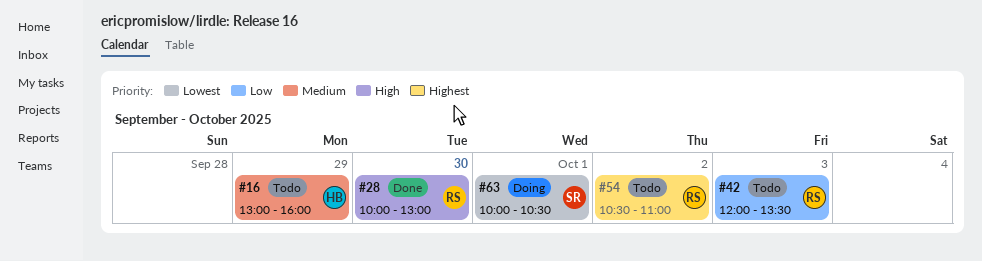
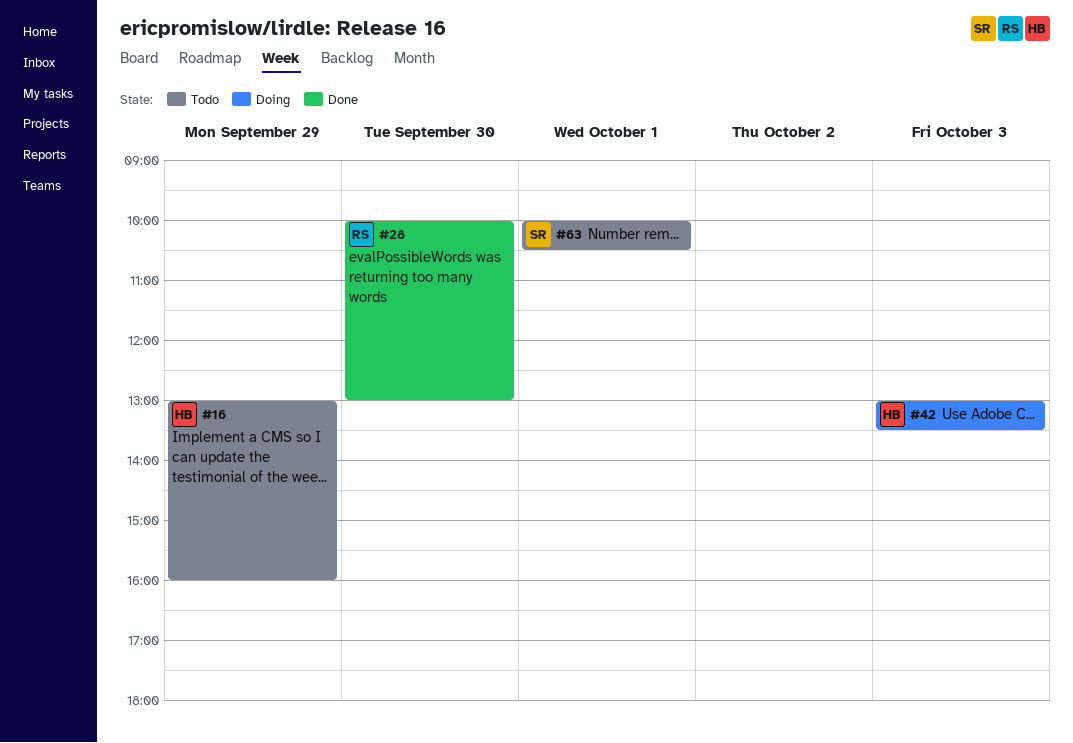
#42, status: Todo -> Doing
#42, owner: RS -> HB
#42, begins: 12:00 -> 13:00
#54: present -> none
#63, status: Doing -> Todo

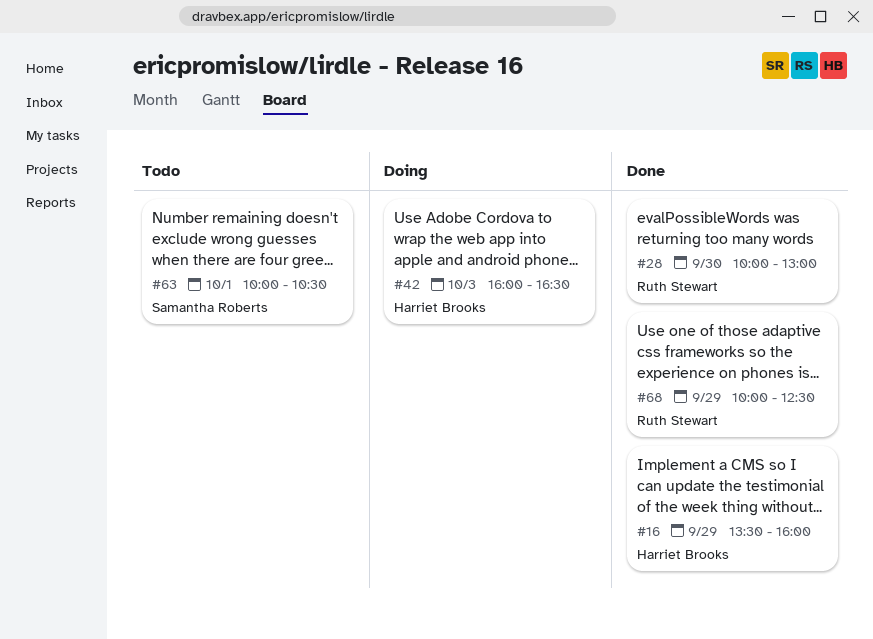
#16, status: Todo -> Done
#16, begins: 13:00 -> 13:30
#42, begins: 13:00 -> 16:00
#42, ends: 13:30 -> 16:30
#68: none -> present

